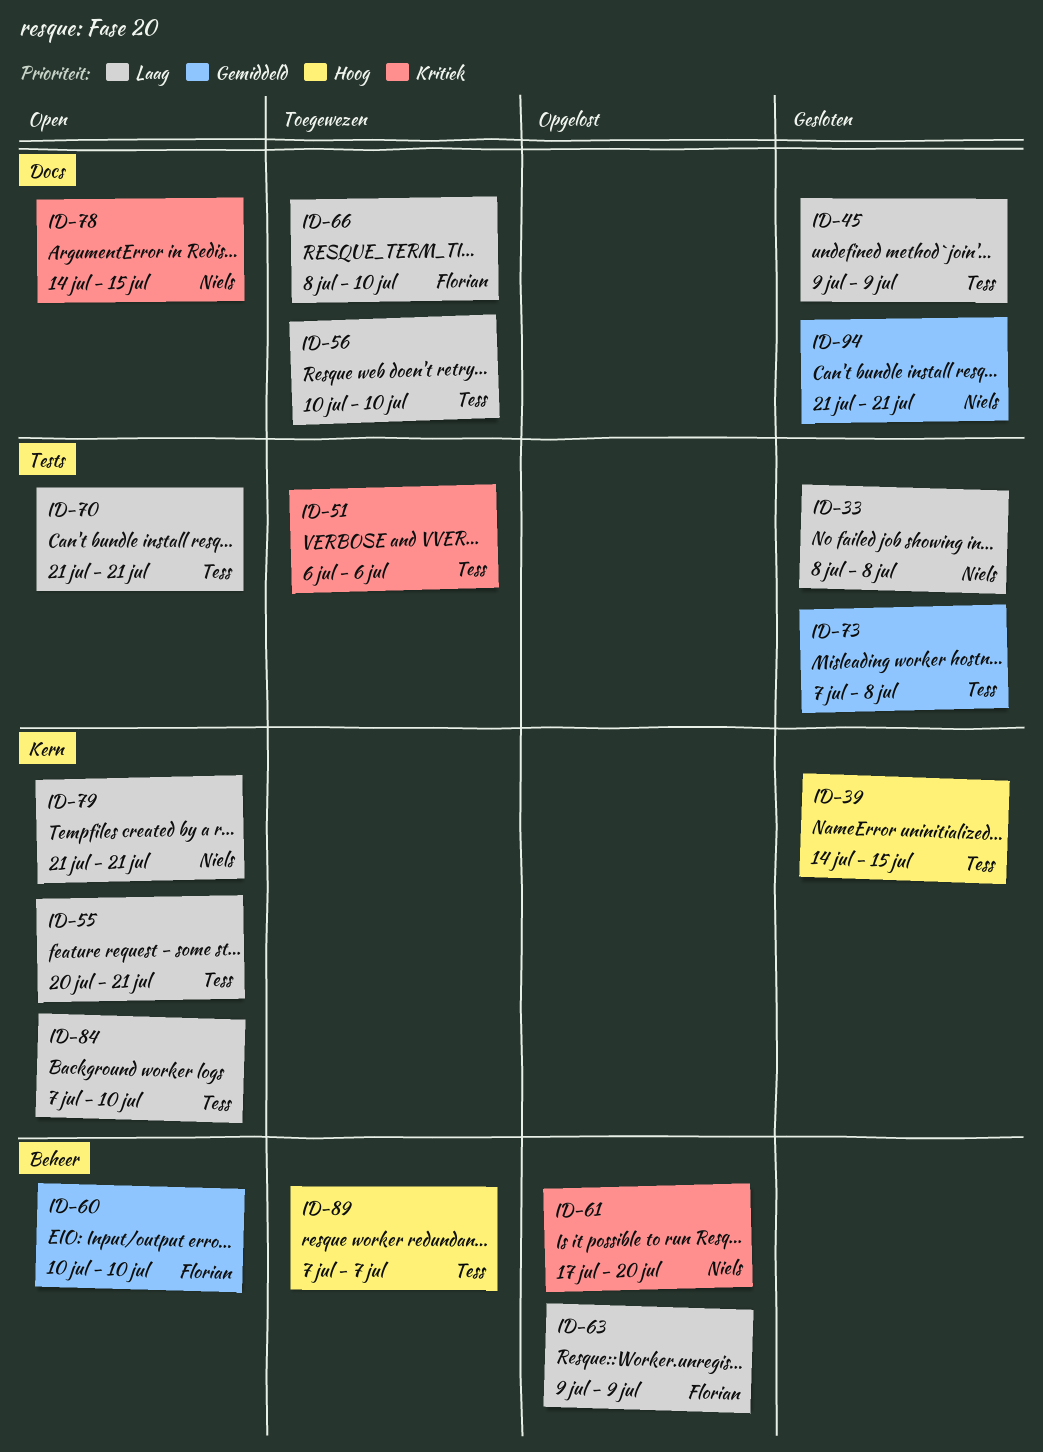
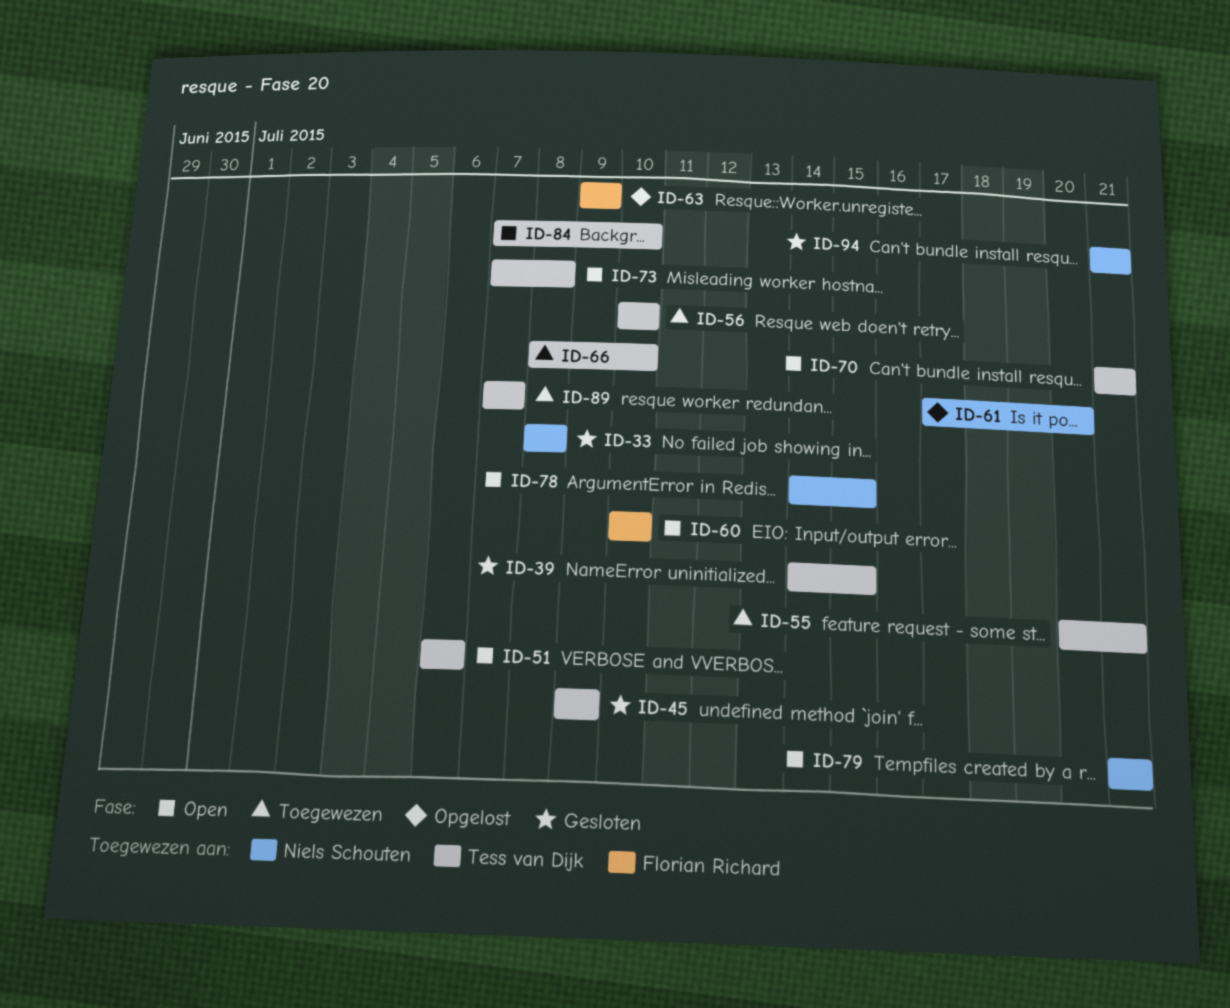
ID-51, status: Toegewezen -> Open
ID-55, status: Open -> Toegewezen
ID-66, owner: Florian Richard -> Tess van Dijk
ID-73, status: Gesloten -> Open

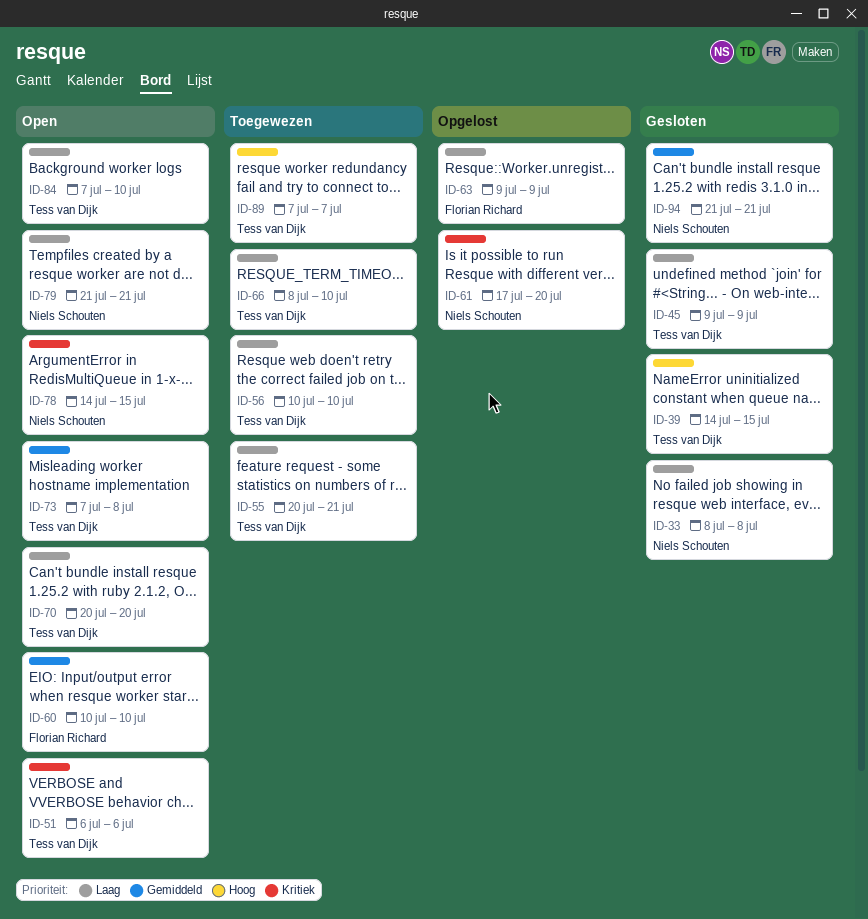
ID-70, start: Jul 21 -> Jul 20
ID-70, due: Jul 21 -> Jul 20

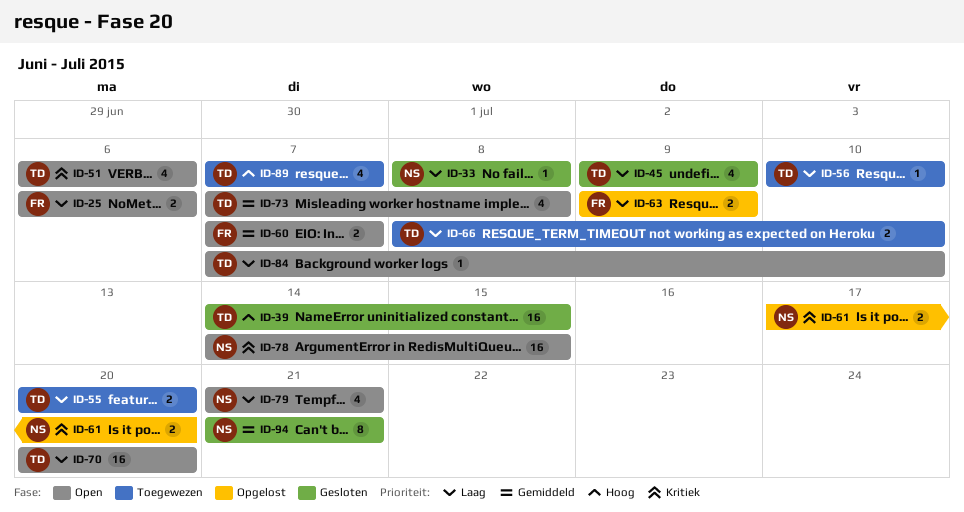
ID-25: none -> present
ID-55, due: Jul 21 -> Jul 20
ID-60, start: Jul 10 -> Jul 7
ID-60, due: Jul 10 -> Jul 7

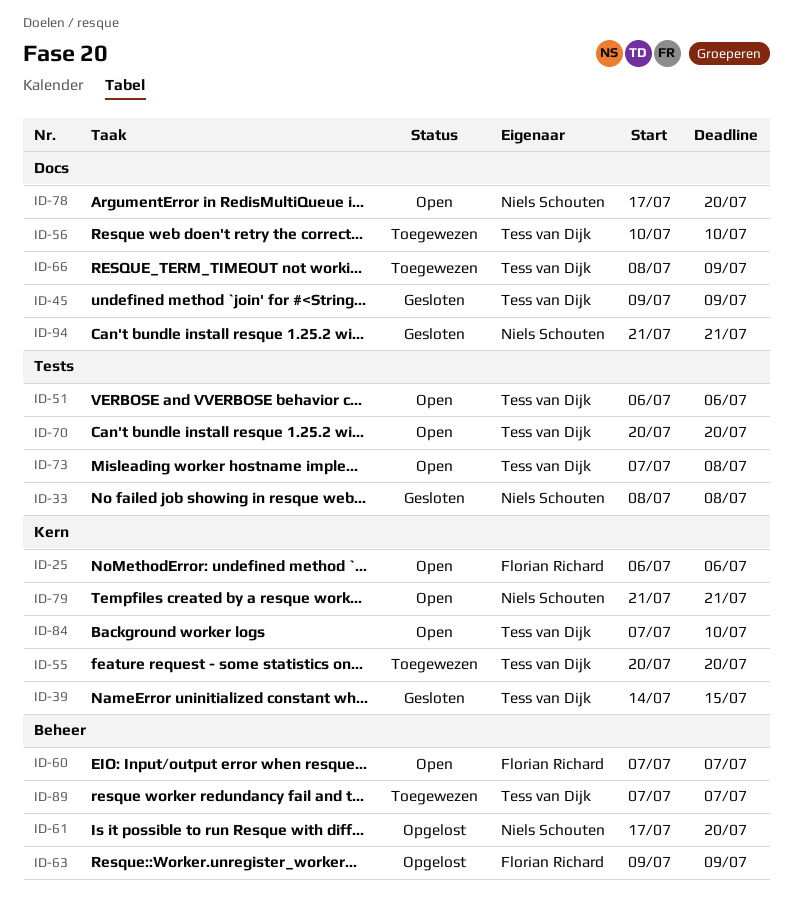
ID-66, due: Jul 10 -> Jul 9
ID-78, start: Jul 14 -> Jul 17
ID-78, due: Jul 15 -> Jul 20

